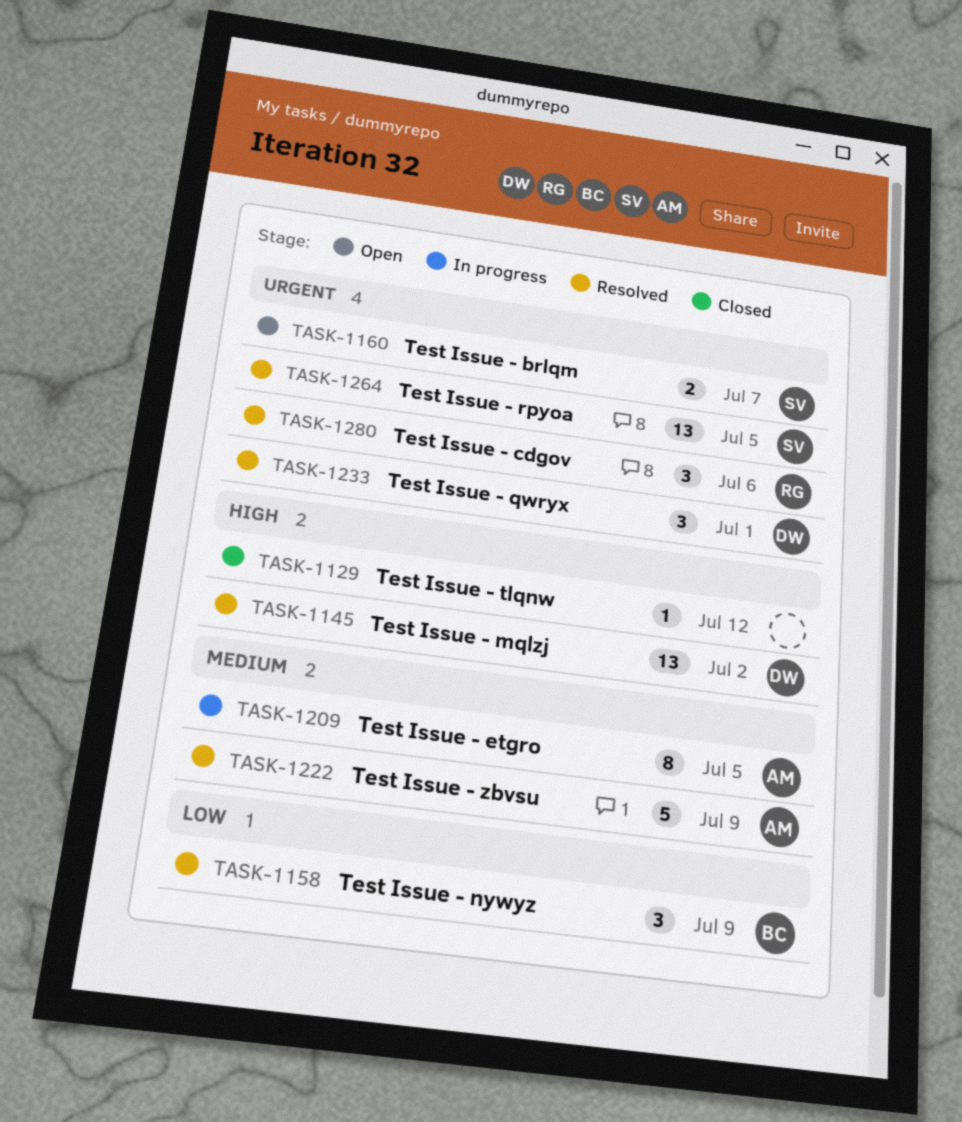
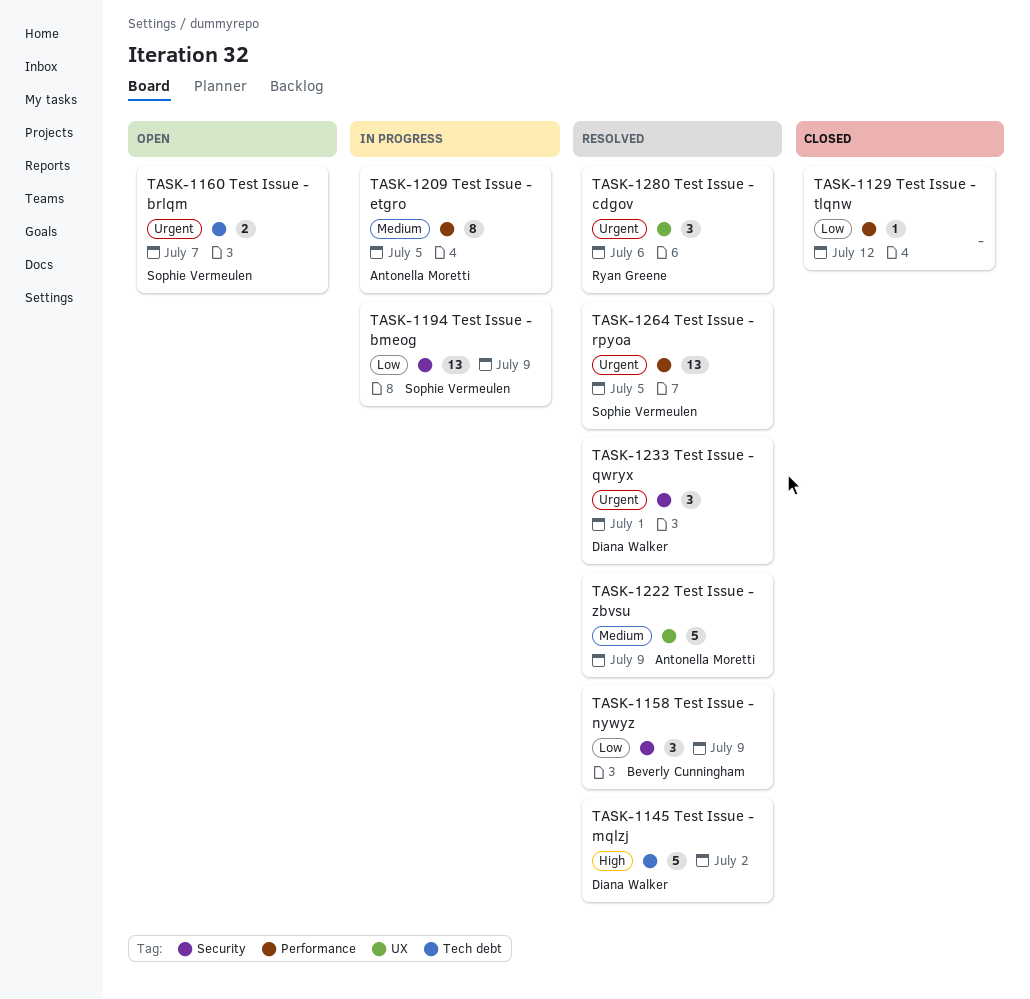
TASK-1129, priority: High -> Low
TASK-1145, estimate: 13 -> 5
TASK-1194: none -> present

